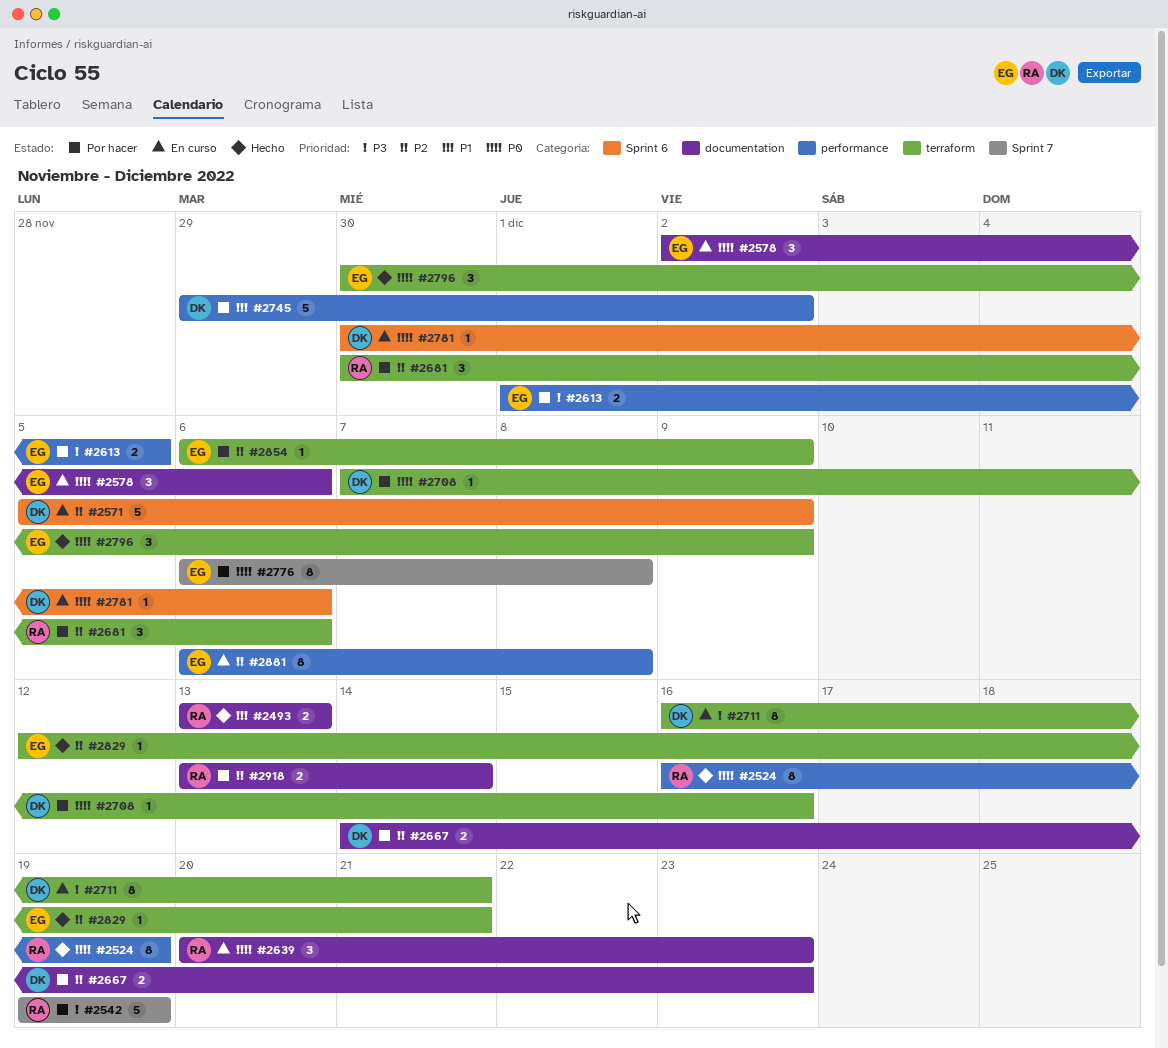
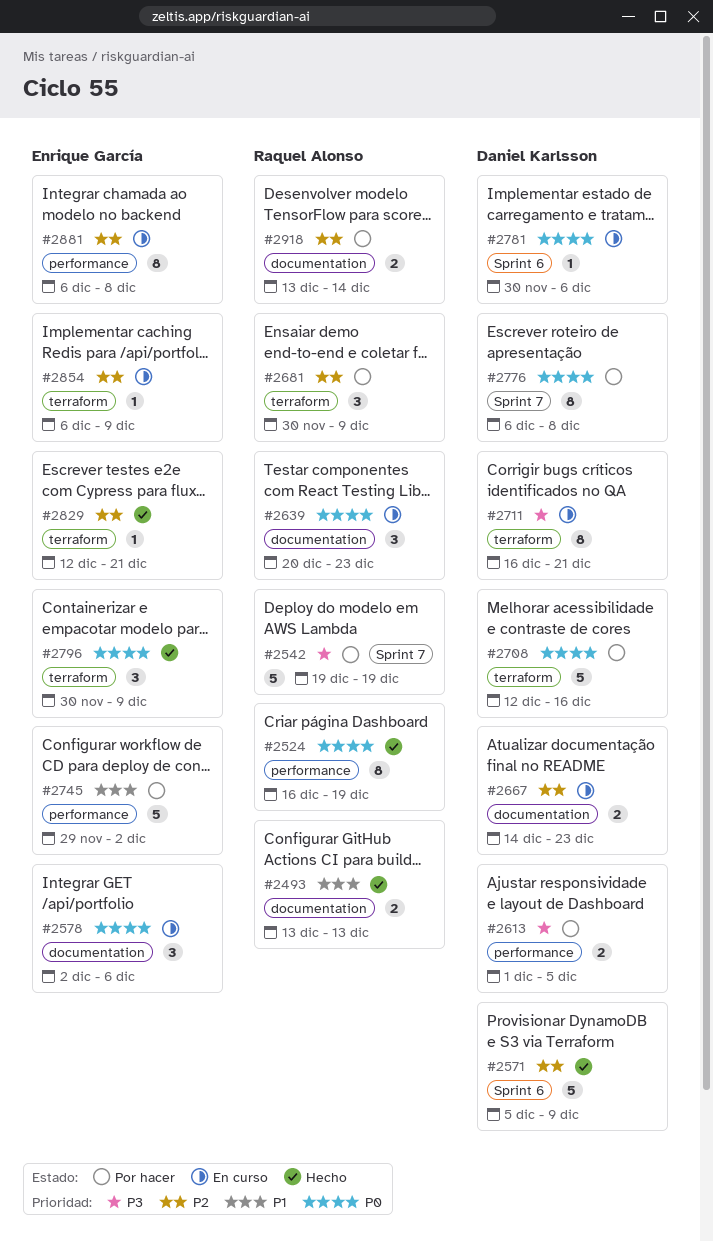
#2571, status: En curso -> Hecho
#2613, owner: Enrique García -> Daniel Karlsson
#2667, status: Por hacer -> En curso
#2681, due: Dec 6 -> Dec 9
#2708, estimate: 1 -> 5
#2708, start: Dec 7 -> Dec 12
#2745, owner: Daniel Karlsson -> Enrique García
#2776, owner: Enrique García -> Daniel Karlsson
#2854, status: Por hacer -> En curso

